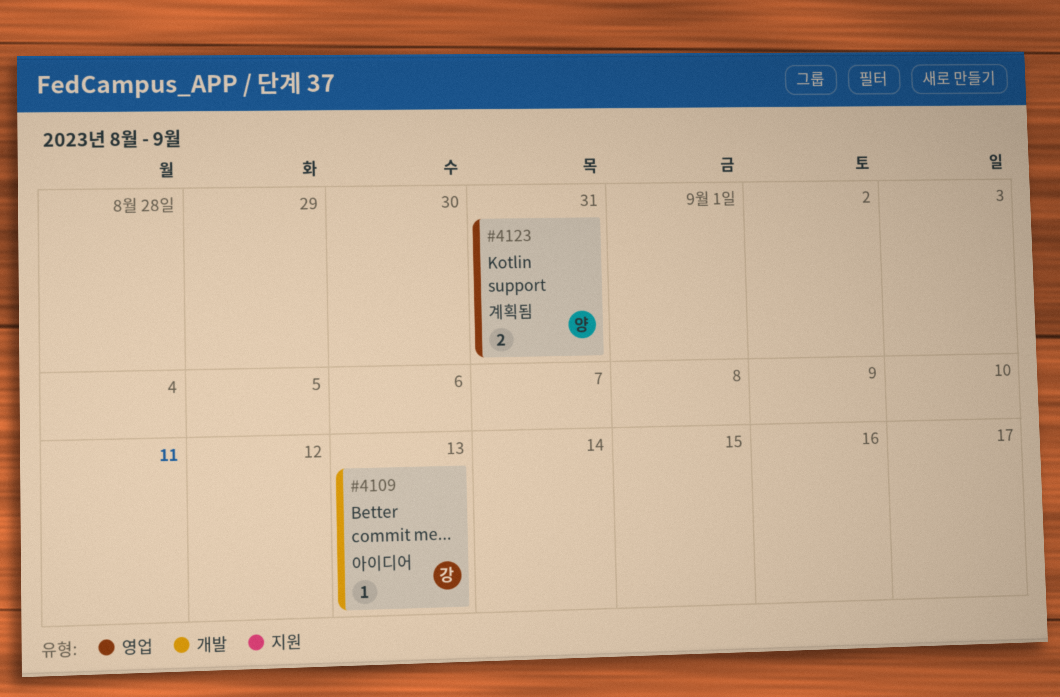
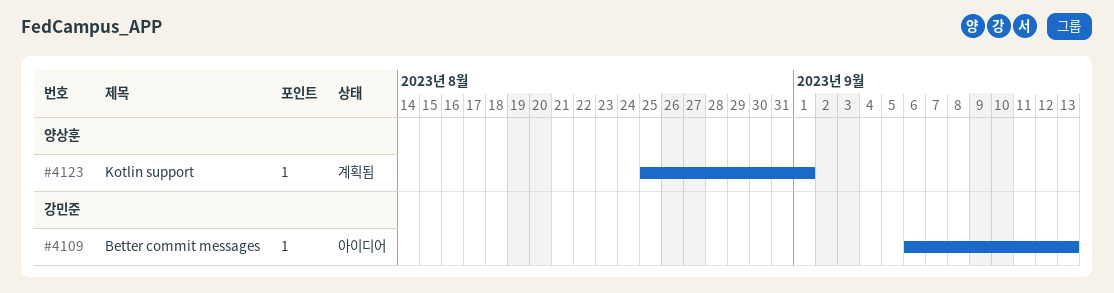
#4123, estimate: 2 -> 1
#4123, due: Aug 31 -> Sep 1

